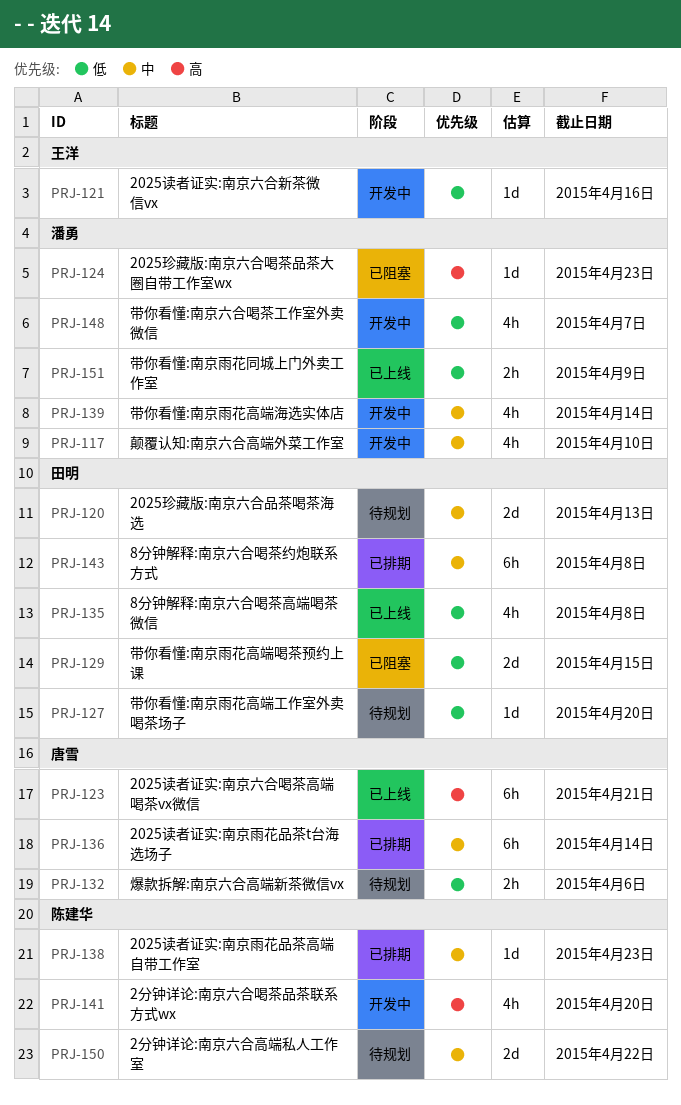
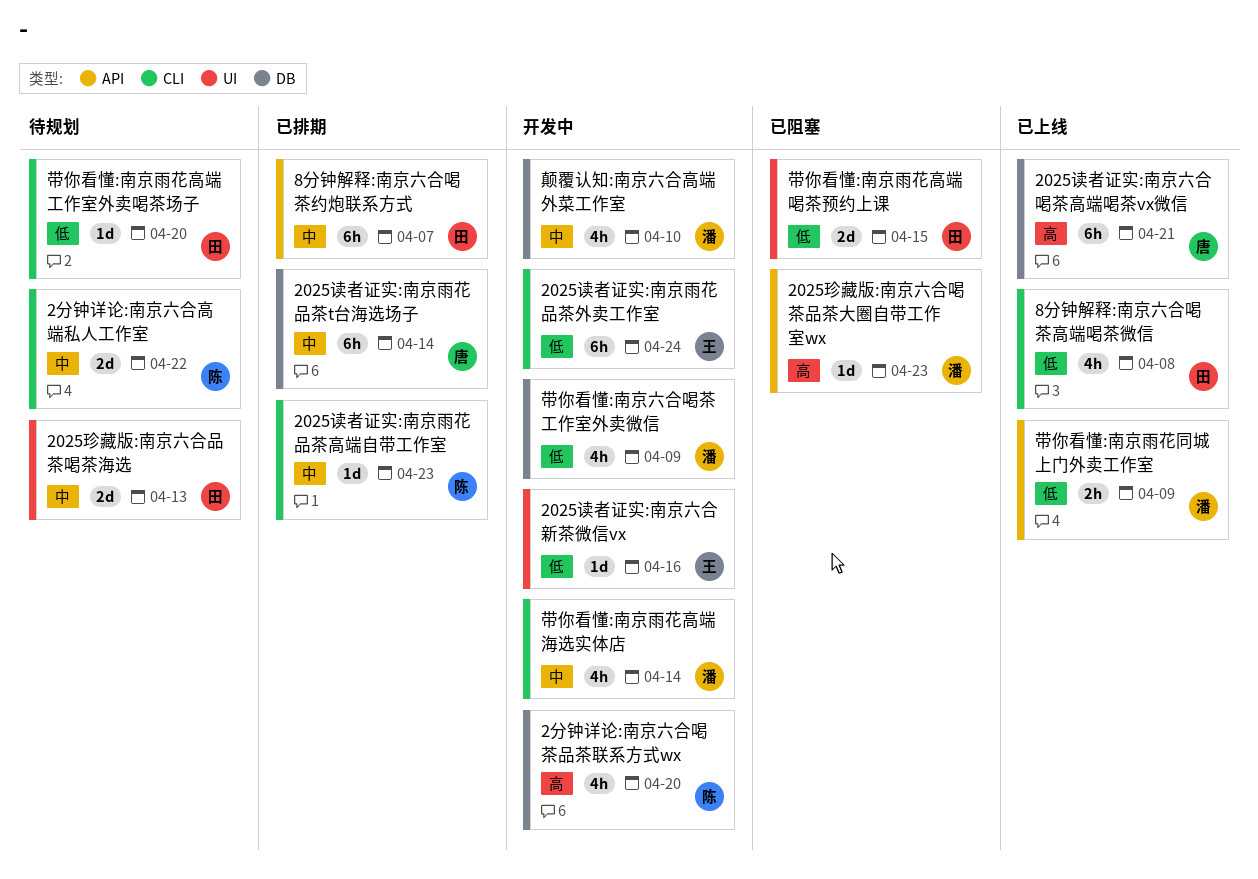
2025读者证实:南京雨花品茶外卖工作室: none -> present
8分钟解释:南京六合喝茶约炮联系方式, due: Apr 8 -> Apr 7
带你看懂:南京六合喝茶工作室外卖微信, due: Apr 7 -> Apr 9
爆款拆解:南京六合高端新茶微信vx: present -> none

